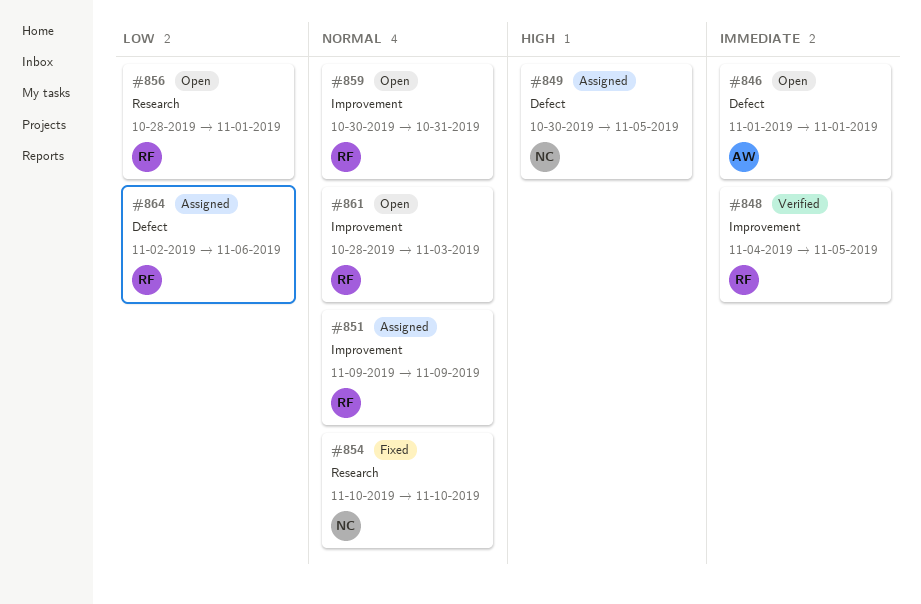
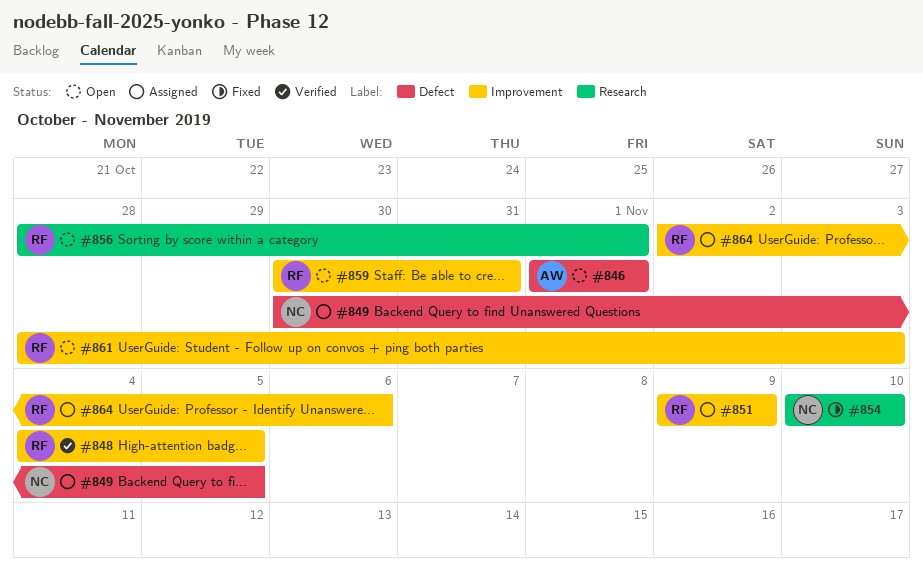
#864, label: Defect -> Improvement

